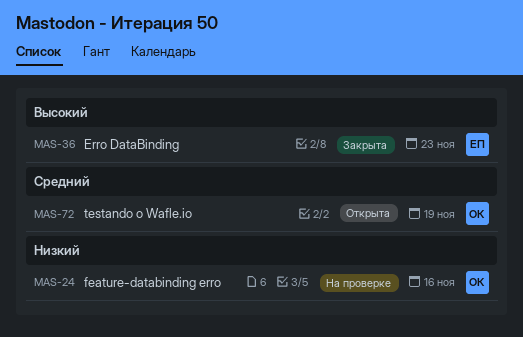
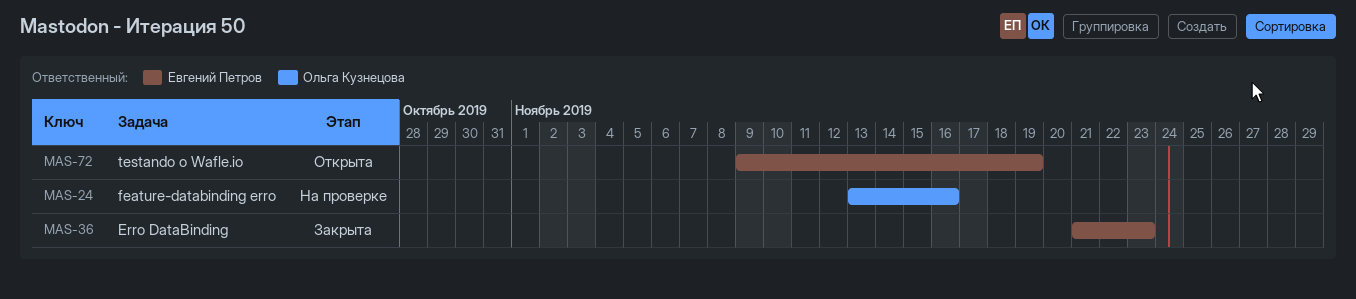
MAS-72, owner: Ольга Кузнецова -> Евгений Петров

